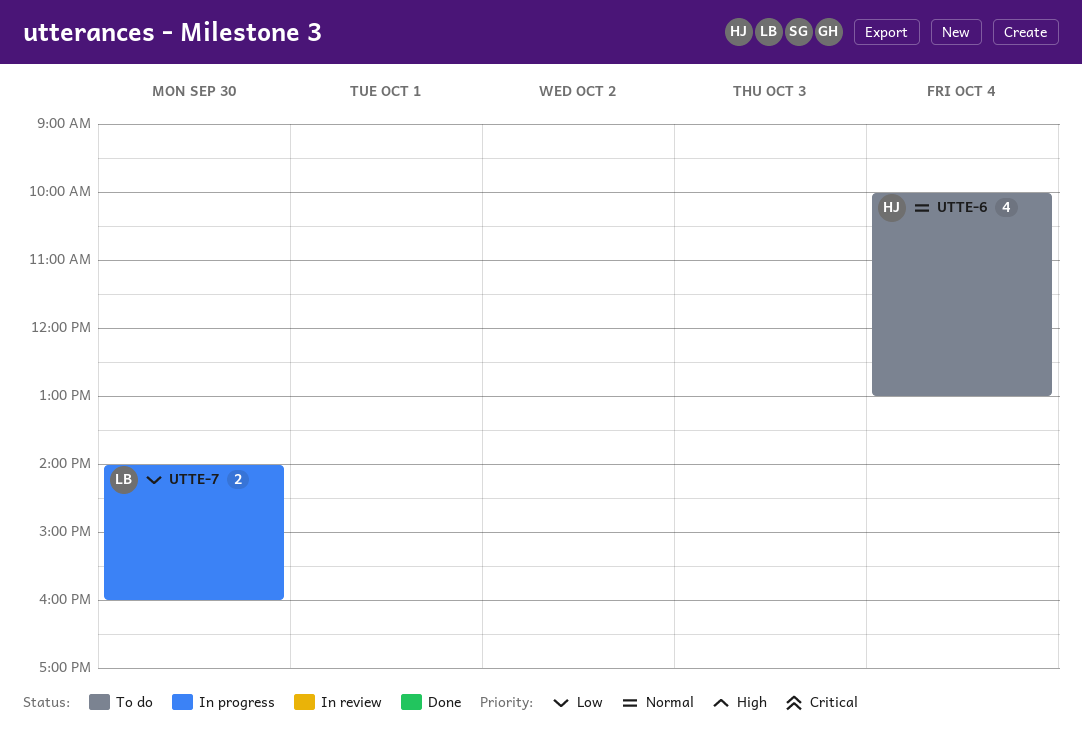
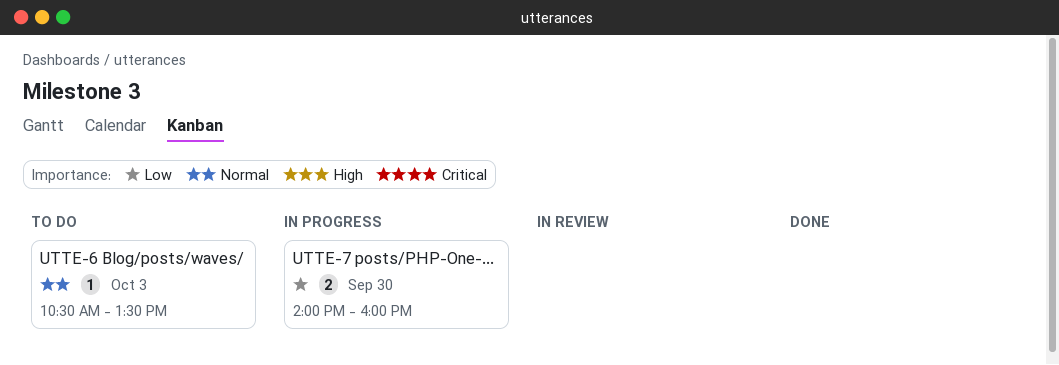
UTTE-6, estimate: 4 -> 1
UTTE-6, day: Oct 4 -> Oct 3
UTTE-6, begins: 10:00 -> 10:30
UTTE-6, ends: 13:00 -> 13:30

